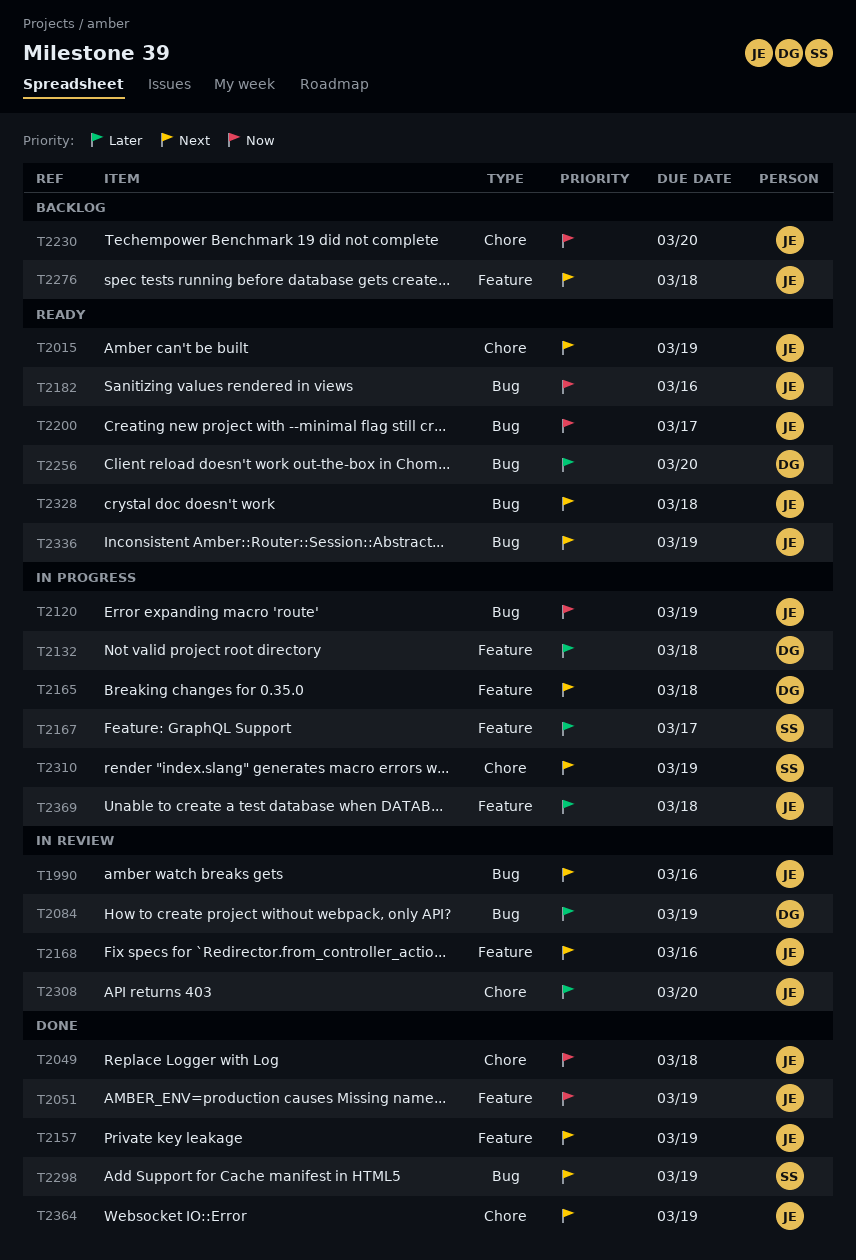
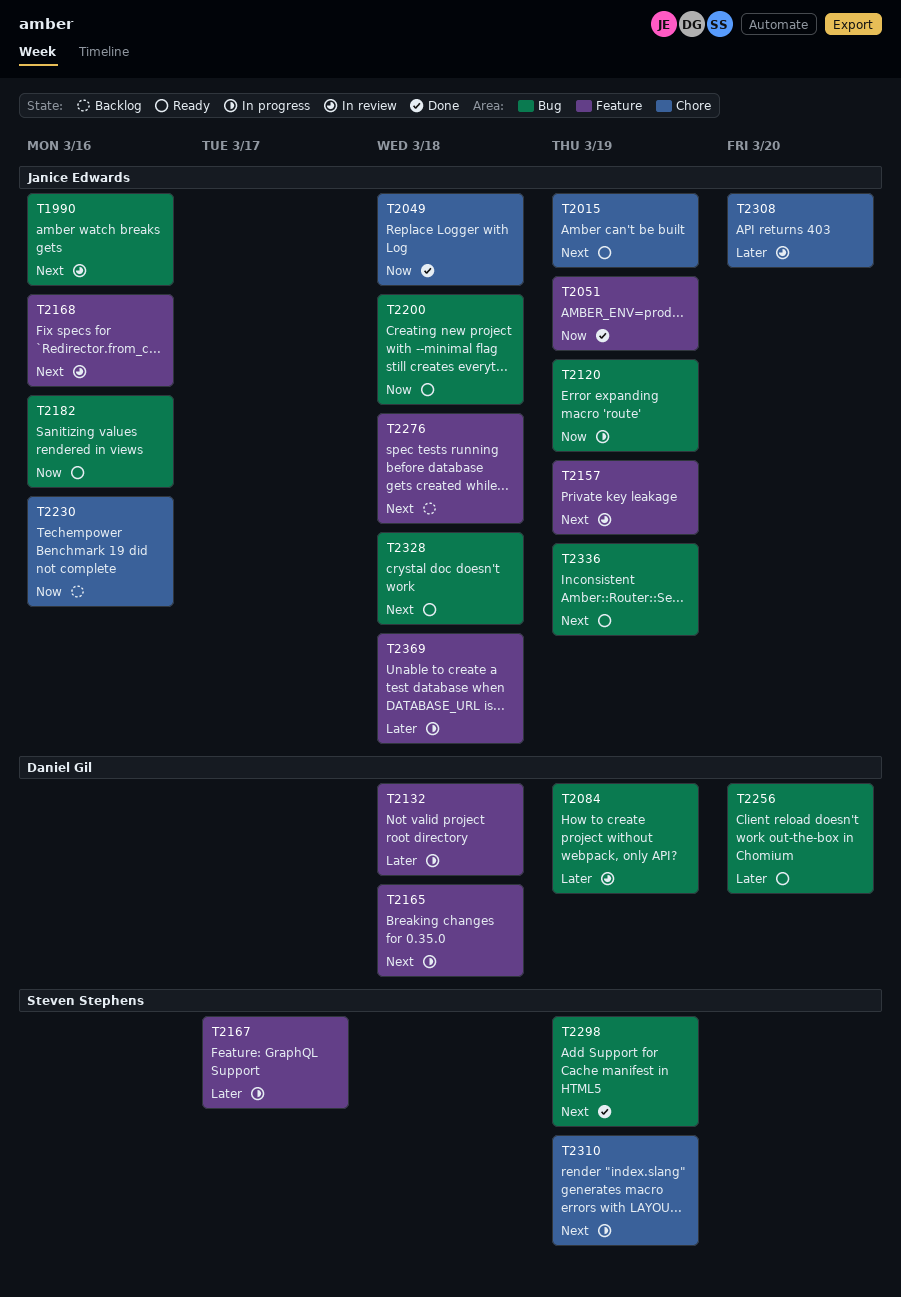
T2157, status: Done -> In review
T2200, due: Mar 17 -> Mar 18
T2230, due: Mar 20 -> Mar 16
T2364: present -> none

